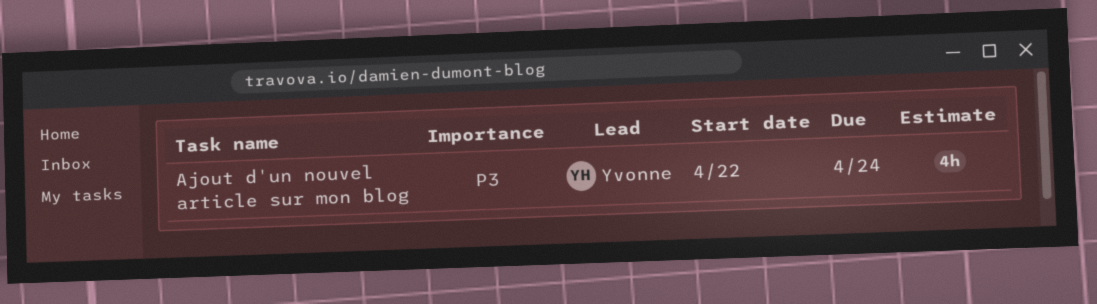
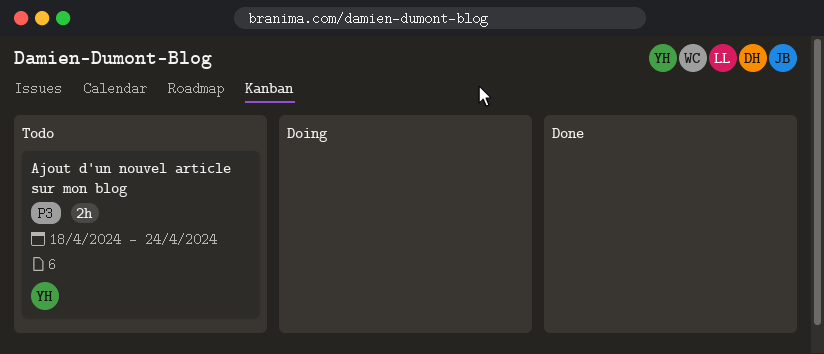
Ajout d'un nouvel article sur mon blog, estimate: 4h -> 2h
Ajout d'un nouvel article sur mon blog, start: Apr 22 -> Apr 18

